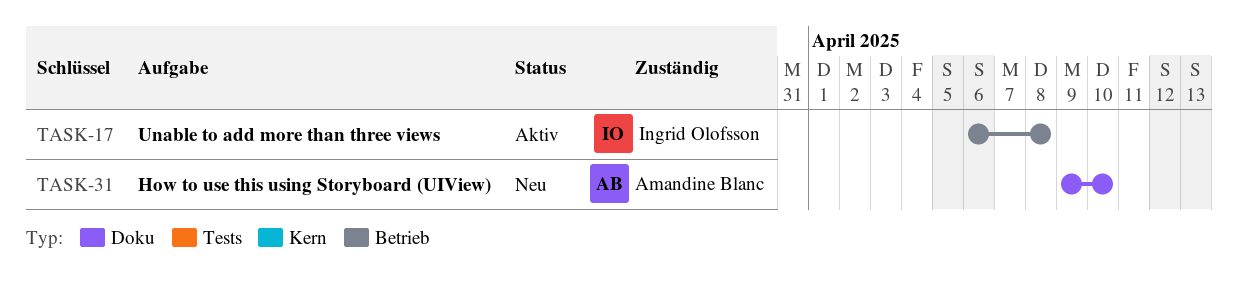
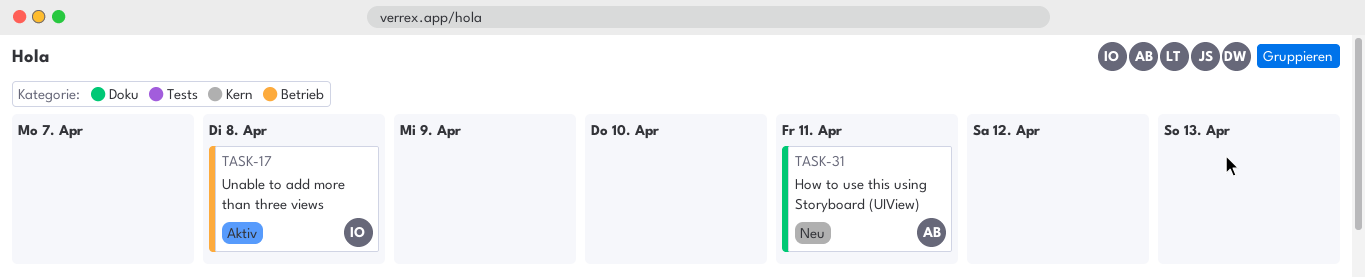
TASK-31, due: Apr 10 -> Apr 11

